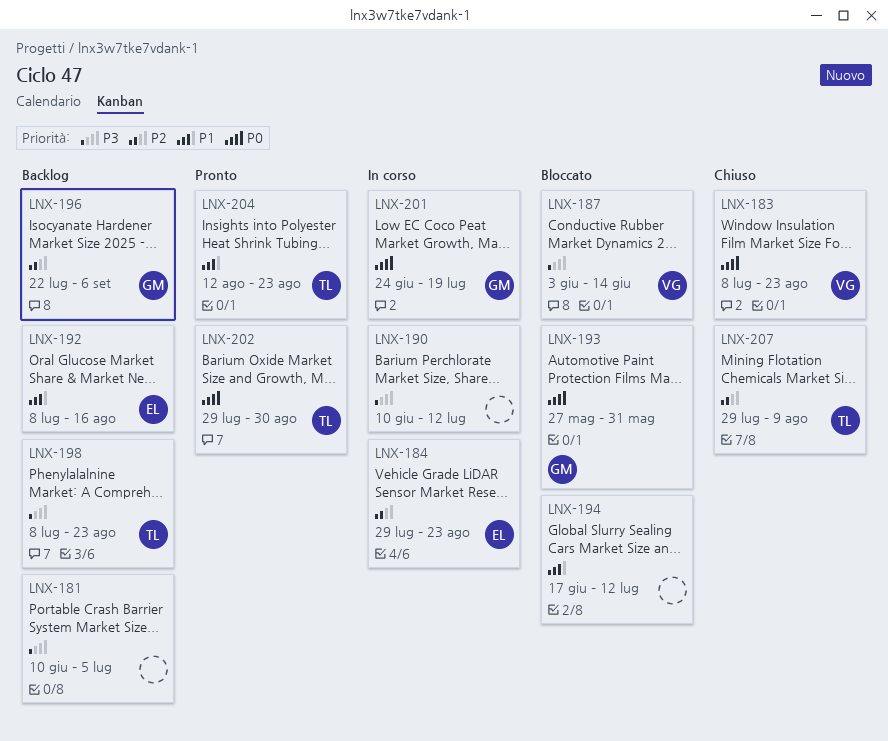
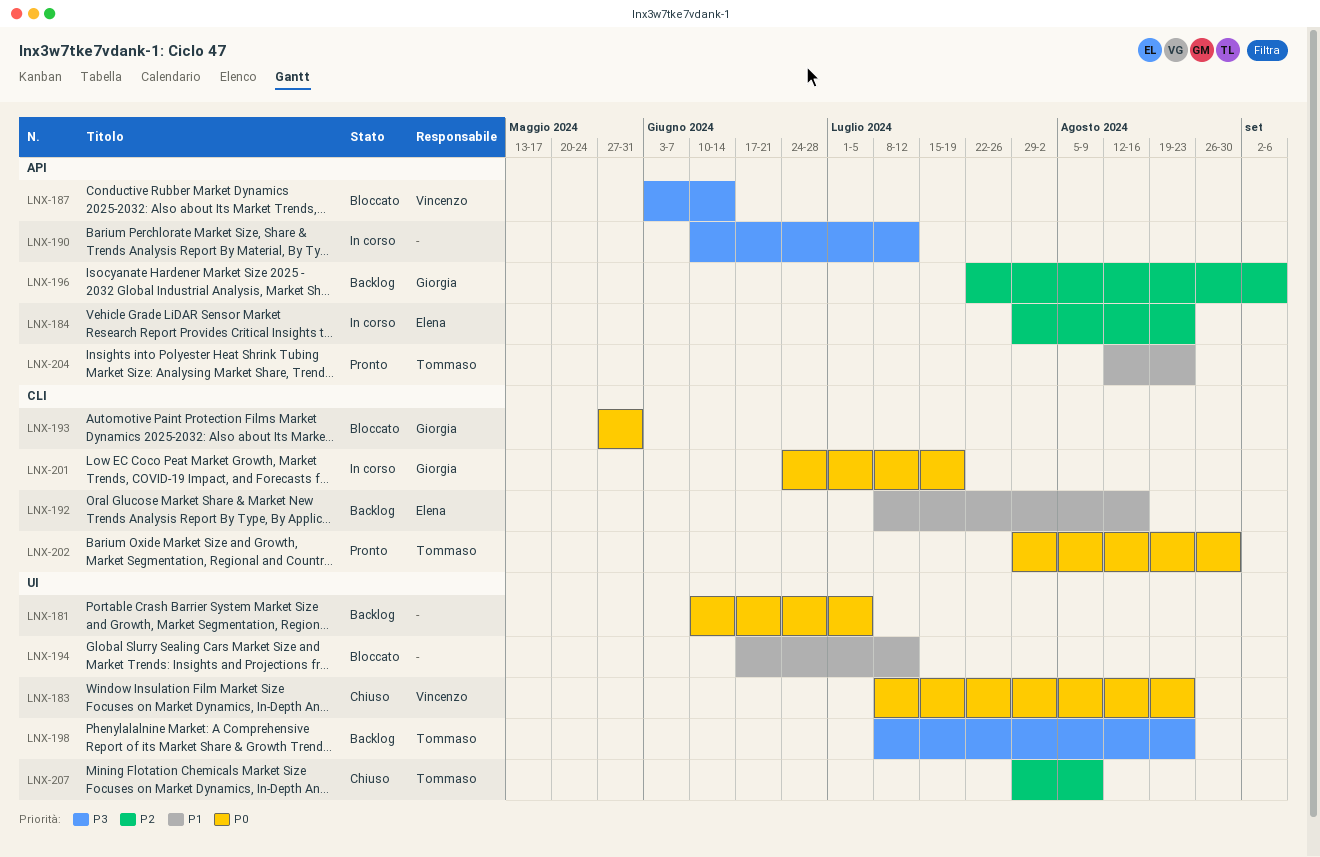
LNX-181, priority: P3 -> P0

